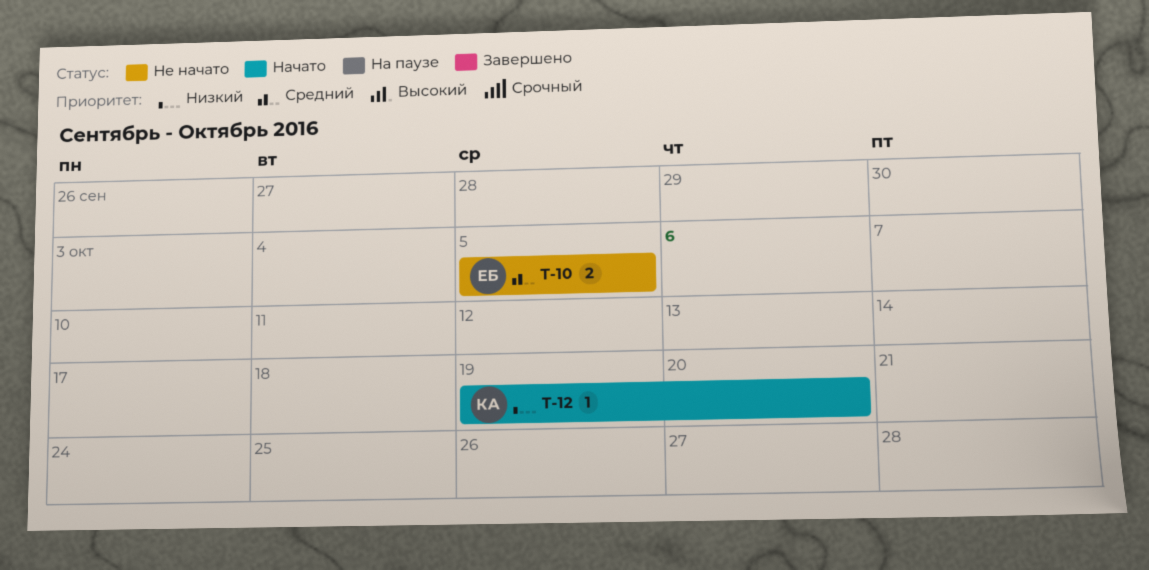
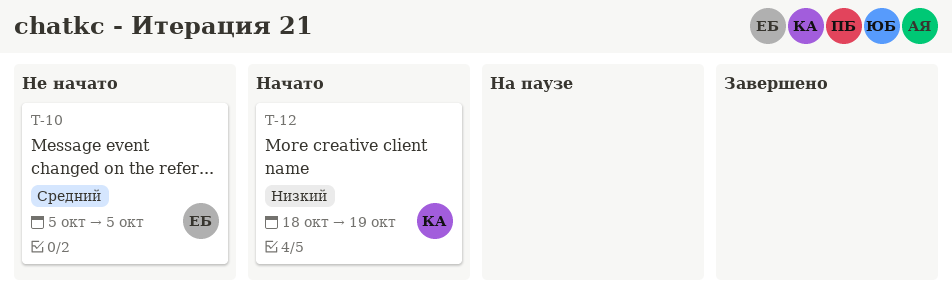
T-12, start: Oct 19 -> Oct 18
T-12, due: Oct 20 -> Oct 19

